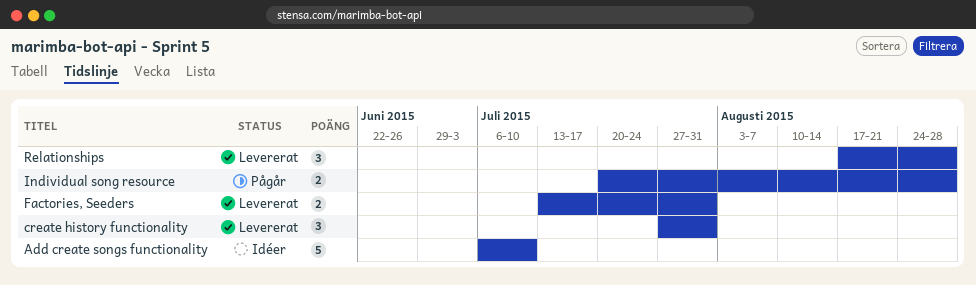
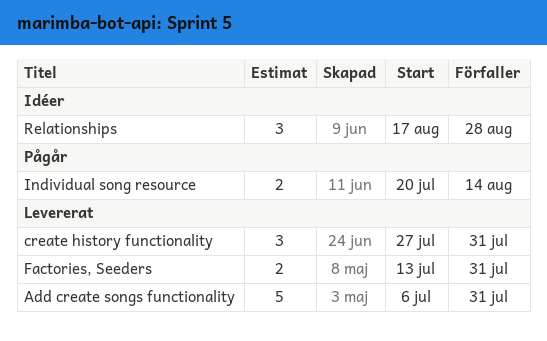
Add create songs functionality, status: Idéer -> Levererat
Add create songs functionality, due: Jul 10 -> Jul 31
Individual song resource, due: Aug 28 -> Aug 14
Relationships, status: Levererat -> Idéer

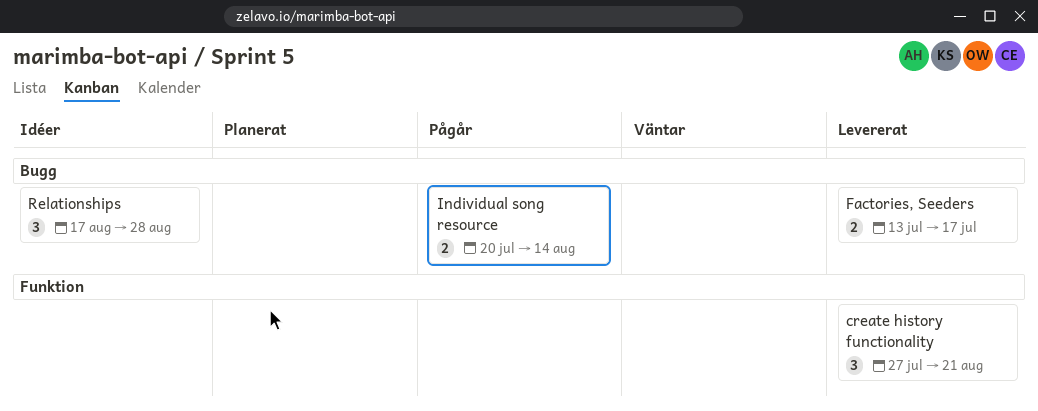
Add create songs functionality: present -> none
create history functionality, due: Jul 31 -> Aug 21
Factories, Seeders, due: Jul 31 -> Jul 17

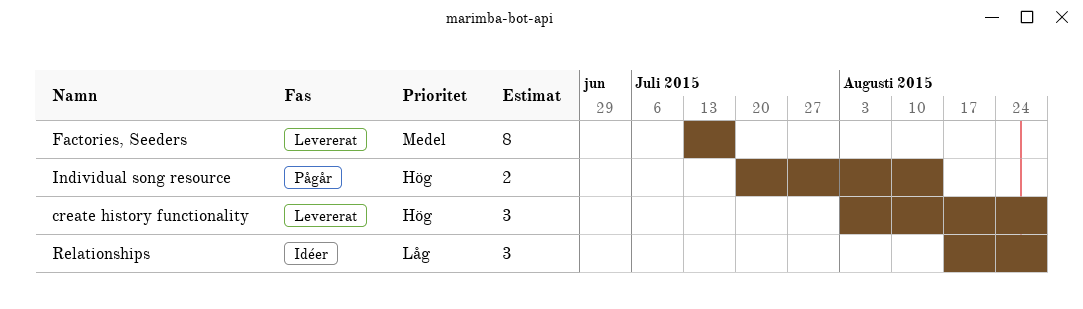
create history functionality, start: Jul 27 -> Aug 3
create history functionality, due: Aug 21 -> Aug 28
Factories, Seeders, estimate: 2 -> 8

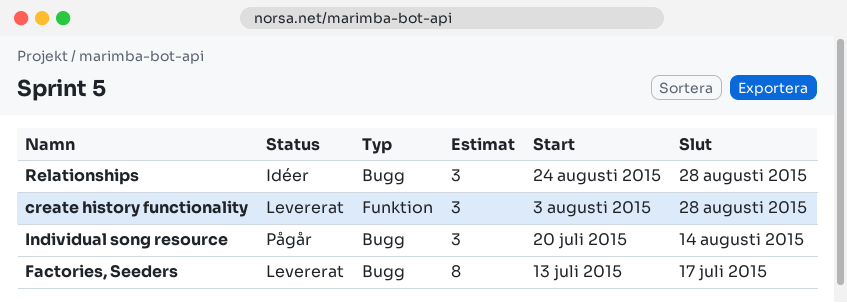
Individual song resource, estimate: 2 -> 3
Relationships, start: Aug 17 -> Aug 24

